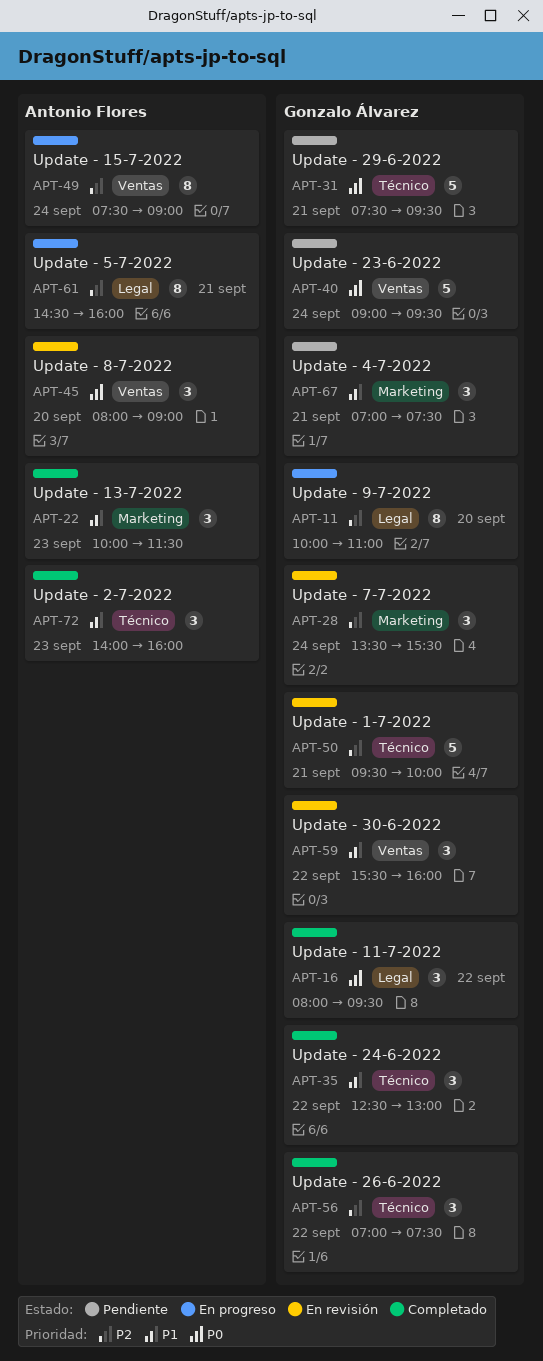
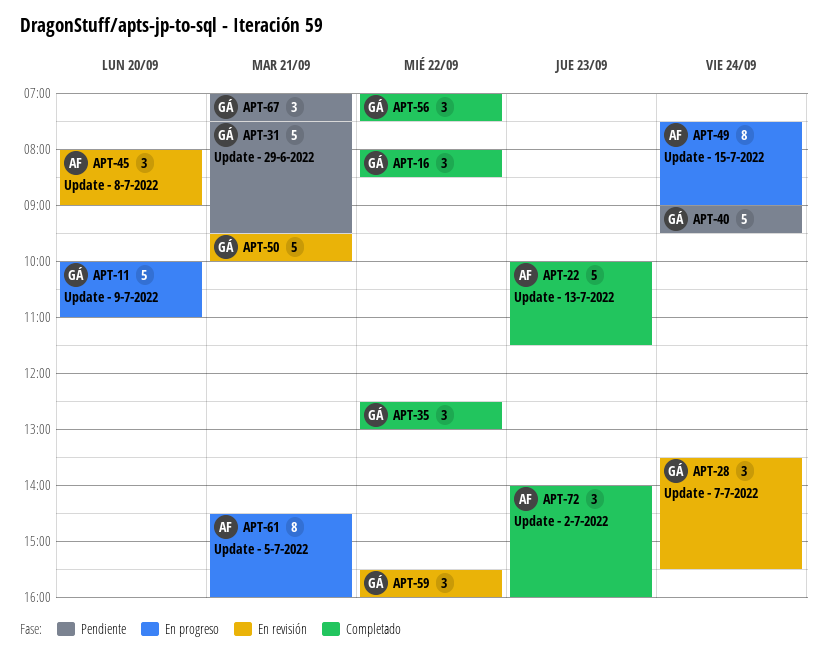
APT-11, estimate: 8 -> 5
APT-16, ends: 09:30 -> 08:30
APT-22, estimate: 3 -> 5

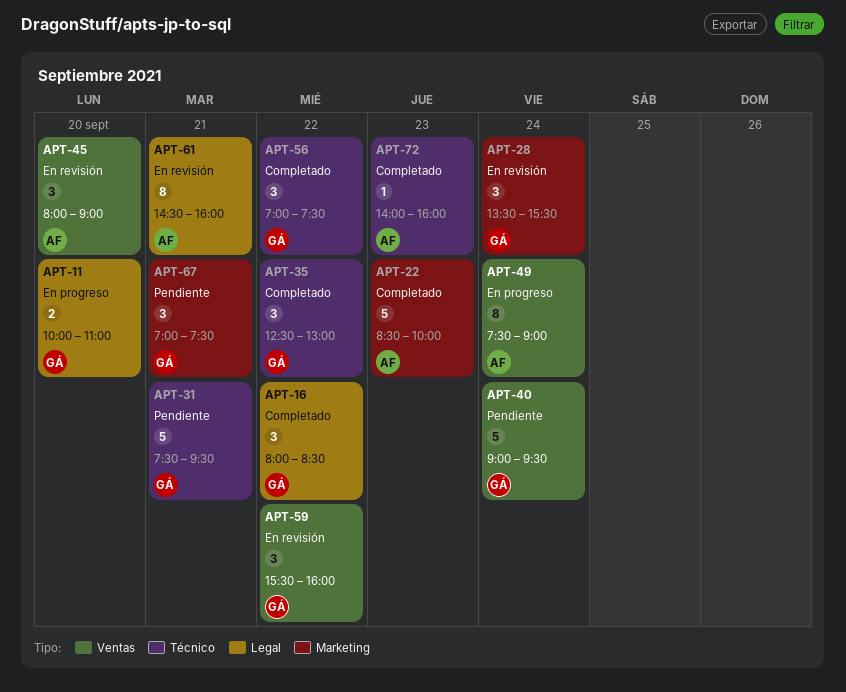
APT-11, estimate: 5 -> 2
APT-22, begins: 10:00 -> 08:30
APT-22, ends: 11:30 -> 10:00
APT-50: present -> none
APT-61, status: En progreso -> En revisión
APT-72, estimate: 3 -> 1

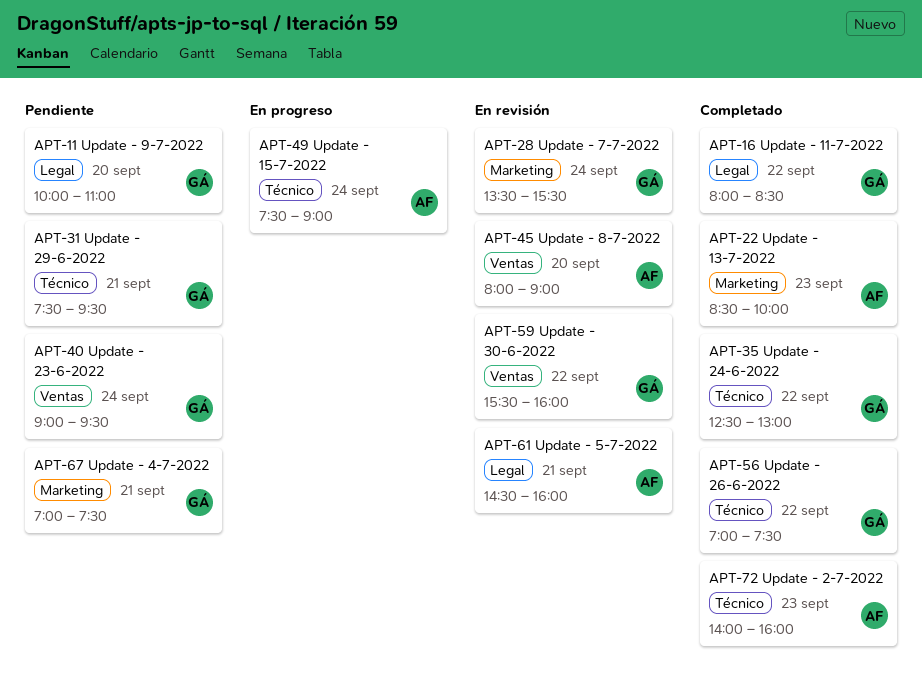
APT-11, status: En progreso -> Pendiente
APT-49, label: Ventas -> Técnico

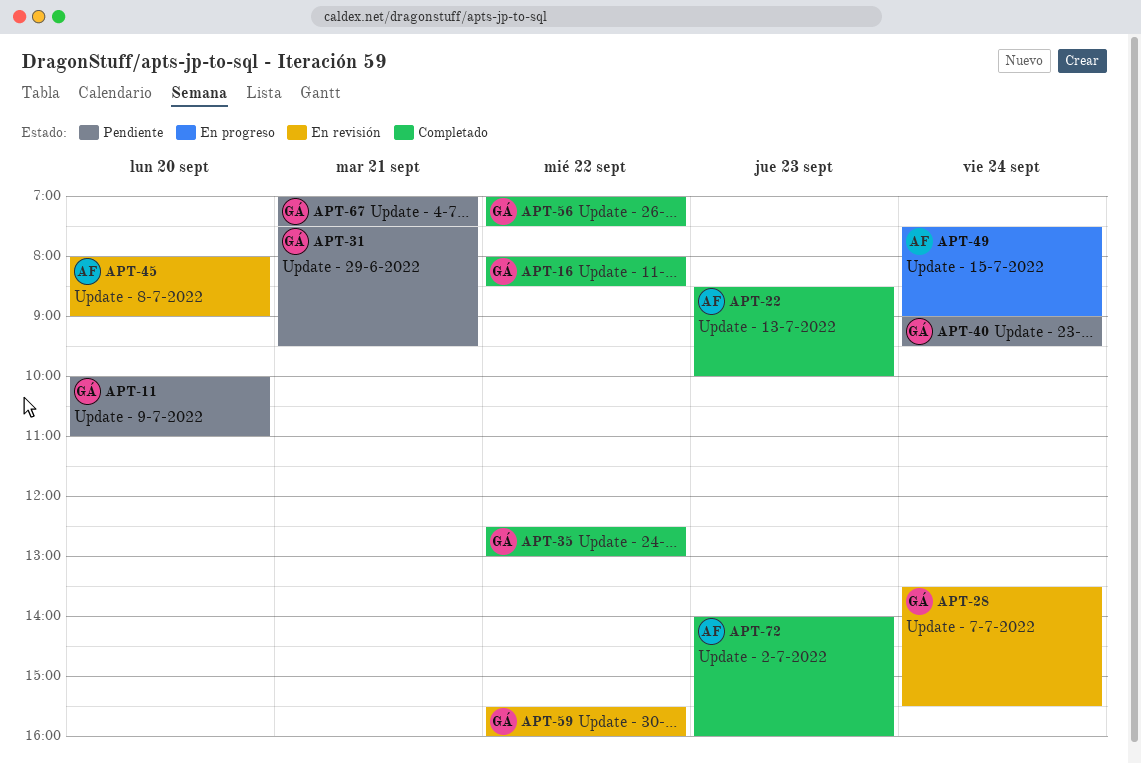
APT-61: present -> none

